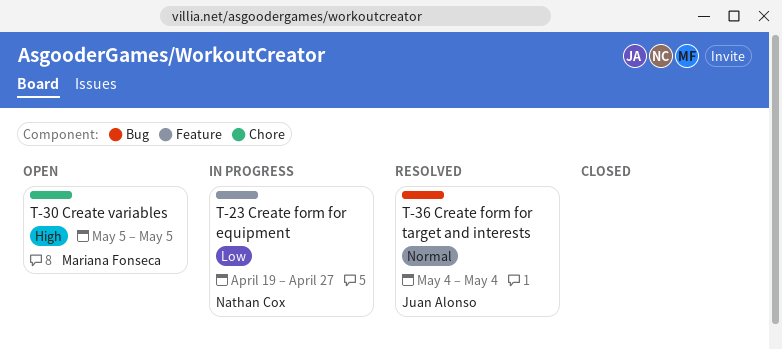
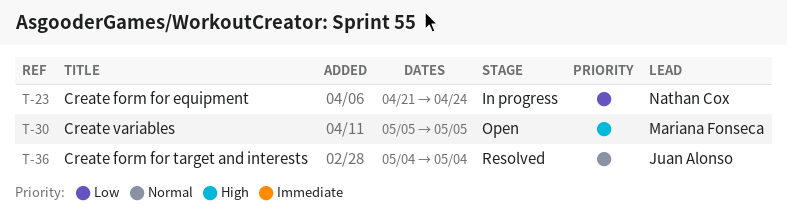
T-23, start: Apr 19 -> Apr 21
T-23, due: Apr 27 -> Apr 24

